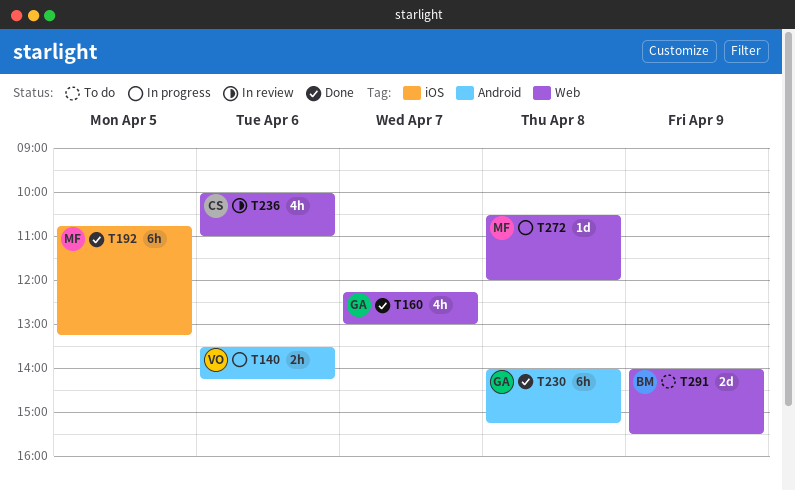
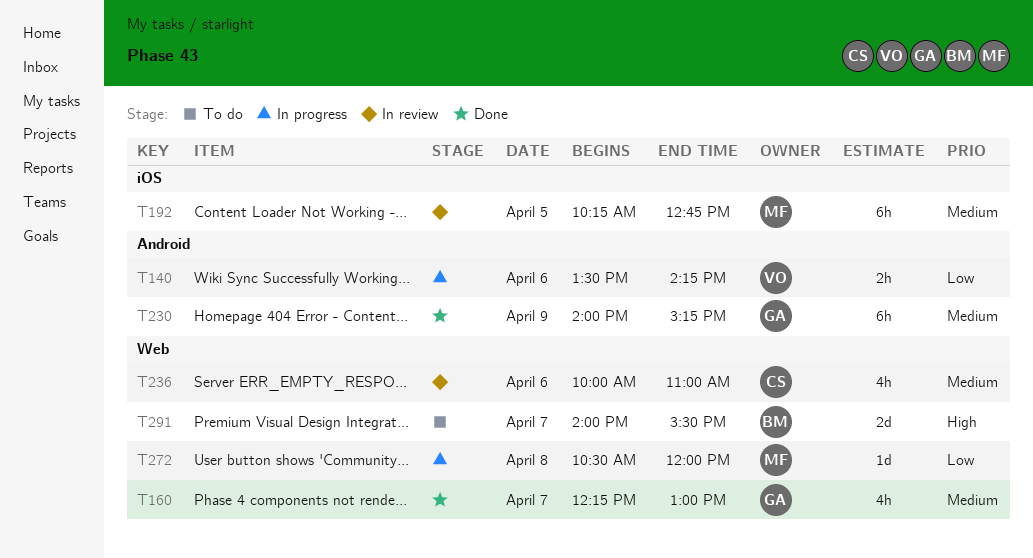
T192, status: Done -> In review
T192, begins: 10:45 -> 10:15
T192, ends: 13:15 -> 12:45
T230, day: Apr 8 -> Apr 9
T291, day: Apr 9 -> Apr 7

